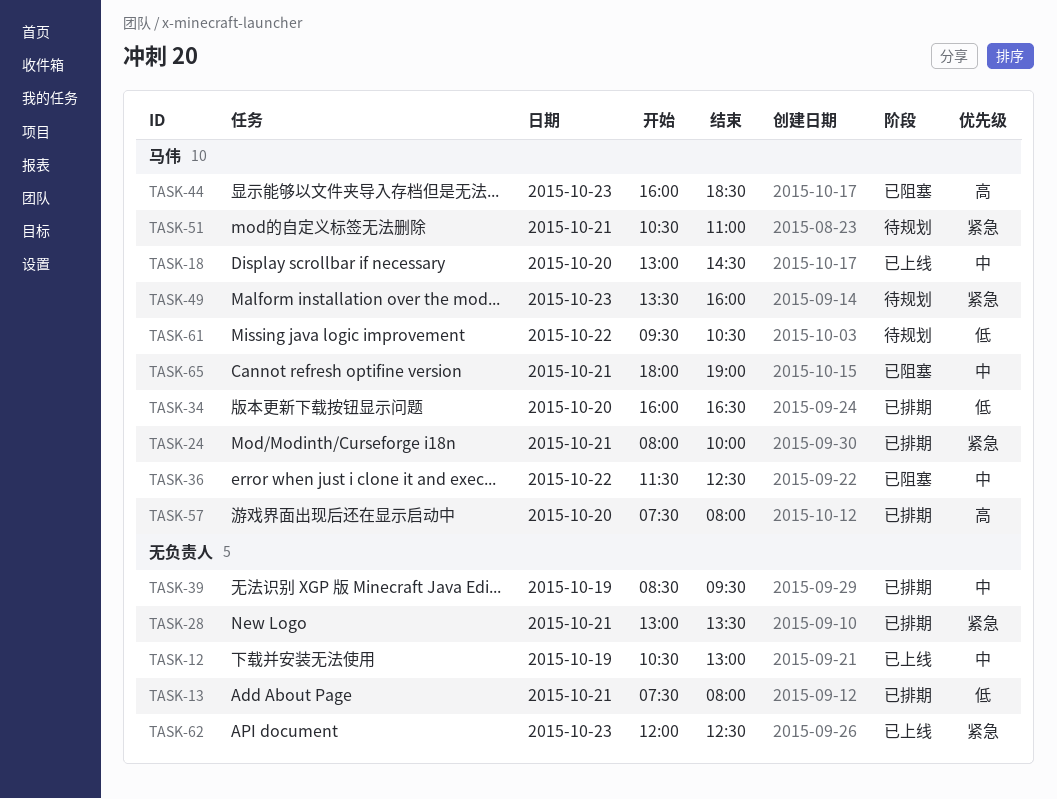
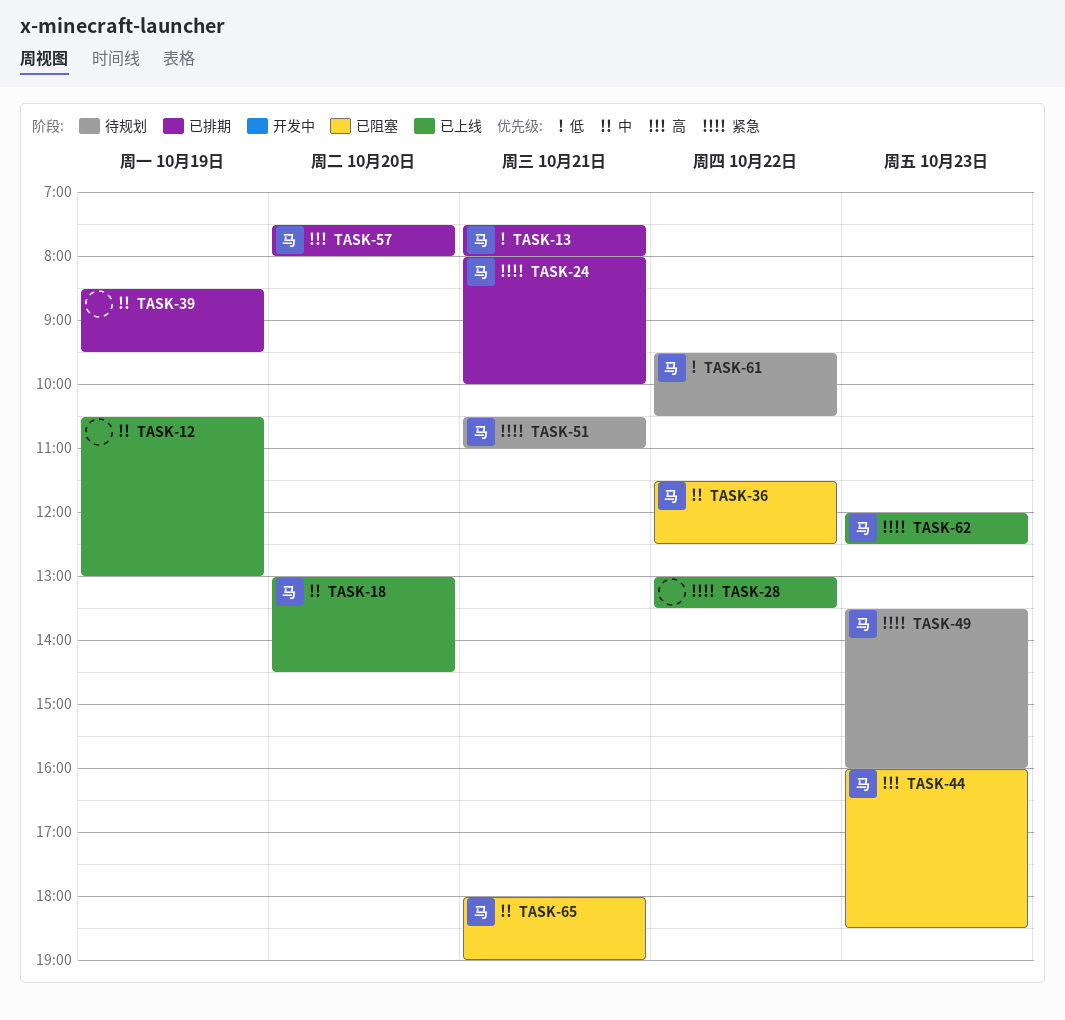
TASK-13, owner: none -> 马伟
TASK-28, status: 已排期 -> 已上线
TASK-28, day: Oct 21 -> Oct 22
TASK-34: present -> none
TASK-62, owner: none -> 马伟

